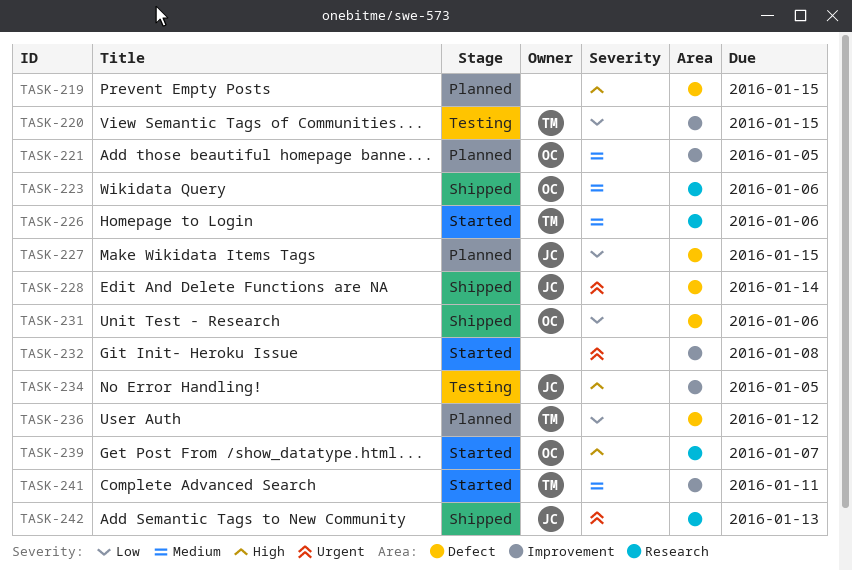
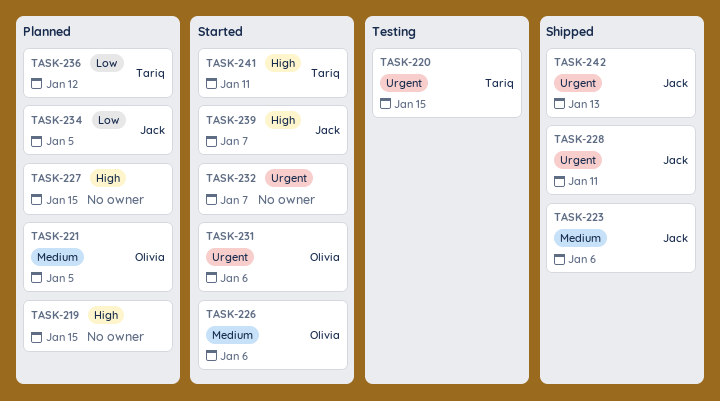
TASK-220, priority: Low -> Urgent
TASK-223, owner: Olivia -> Jack
TASK-226, owner: Tariq -> Olivia
TASK-227, owner: Jack -> none
TASK-227, priority: Low -> High
TASK-228, due: Jan 14 -> Jan 11
TASK-231, status: Shipped -> Started
TASK-231, priority: Low -> Urgent
TASK-232, due: Jan 8 -> Jan 7
TASK-234, status: Testing -> Planned
TASK-234, priority: High -> Low
TASK-239, owner: Olivia -> Jack
TASK-241, priority: Medium -> High

